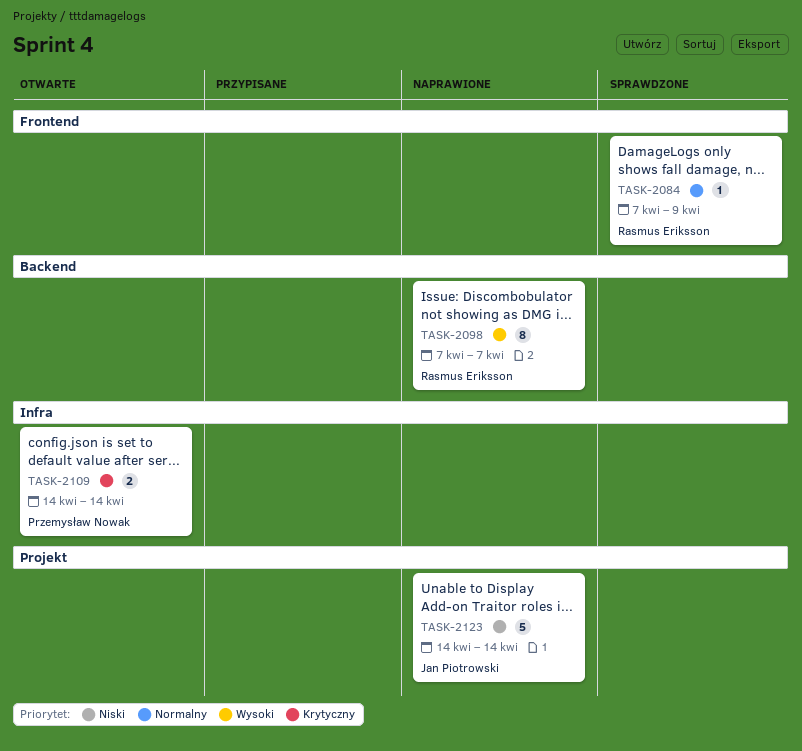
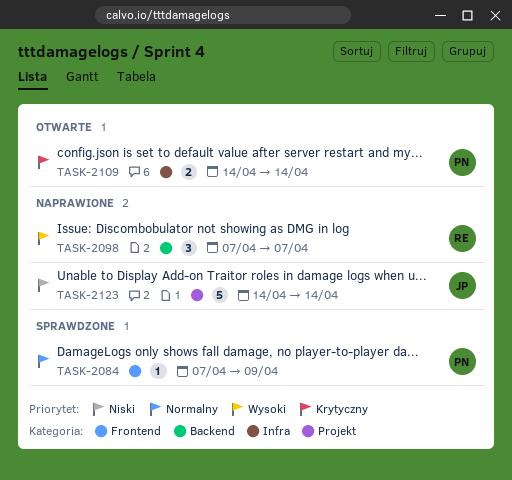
TASK-2084, owner: Rasmus Eriksson -> Przemysław Nowak
TASK-2098, estimate: 8 -> 3

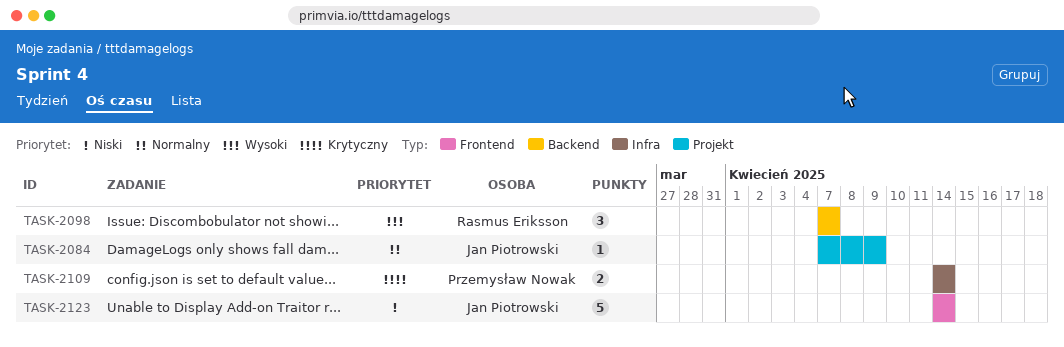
TASK-2084, owner: Przemysław Nowak -> Jan Piotrowski
TASK-2084, label: Frontend -> Projekt
TASK-2123, label: Projekt -> Frontend

